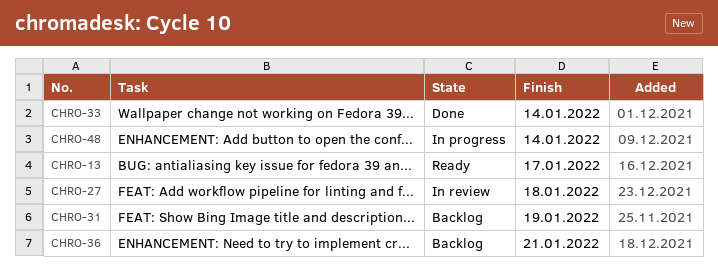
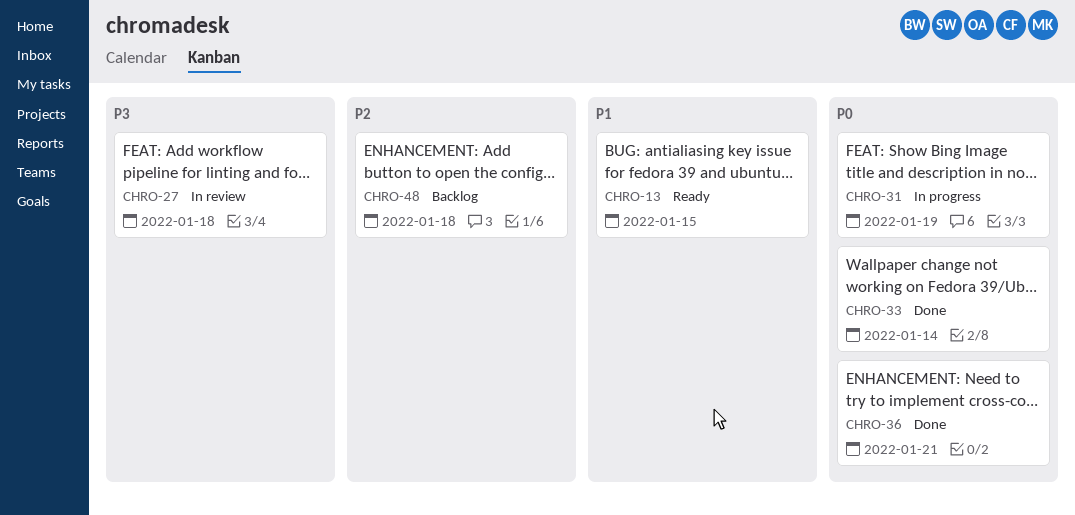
CHRO-13, due: Jan 17 -> Jan 15
CHRO-31, status: Backlog -> In progress
CHRO-36, status: Backlog -> Done
CHRO-48, status: In progress -> Backlog
CHRO-48, due: Jan 14 -> Jan 18

